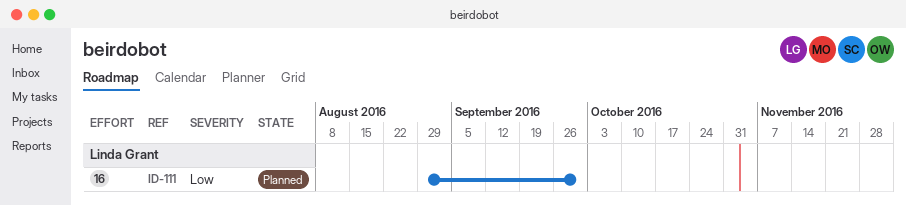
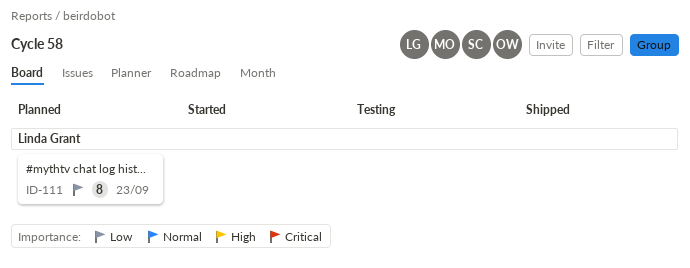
ID-111, estimate: 16 -> 8
ID-111, due: Sep 30 -> Sep 23

